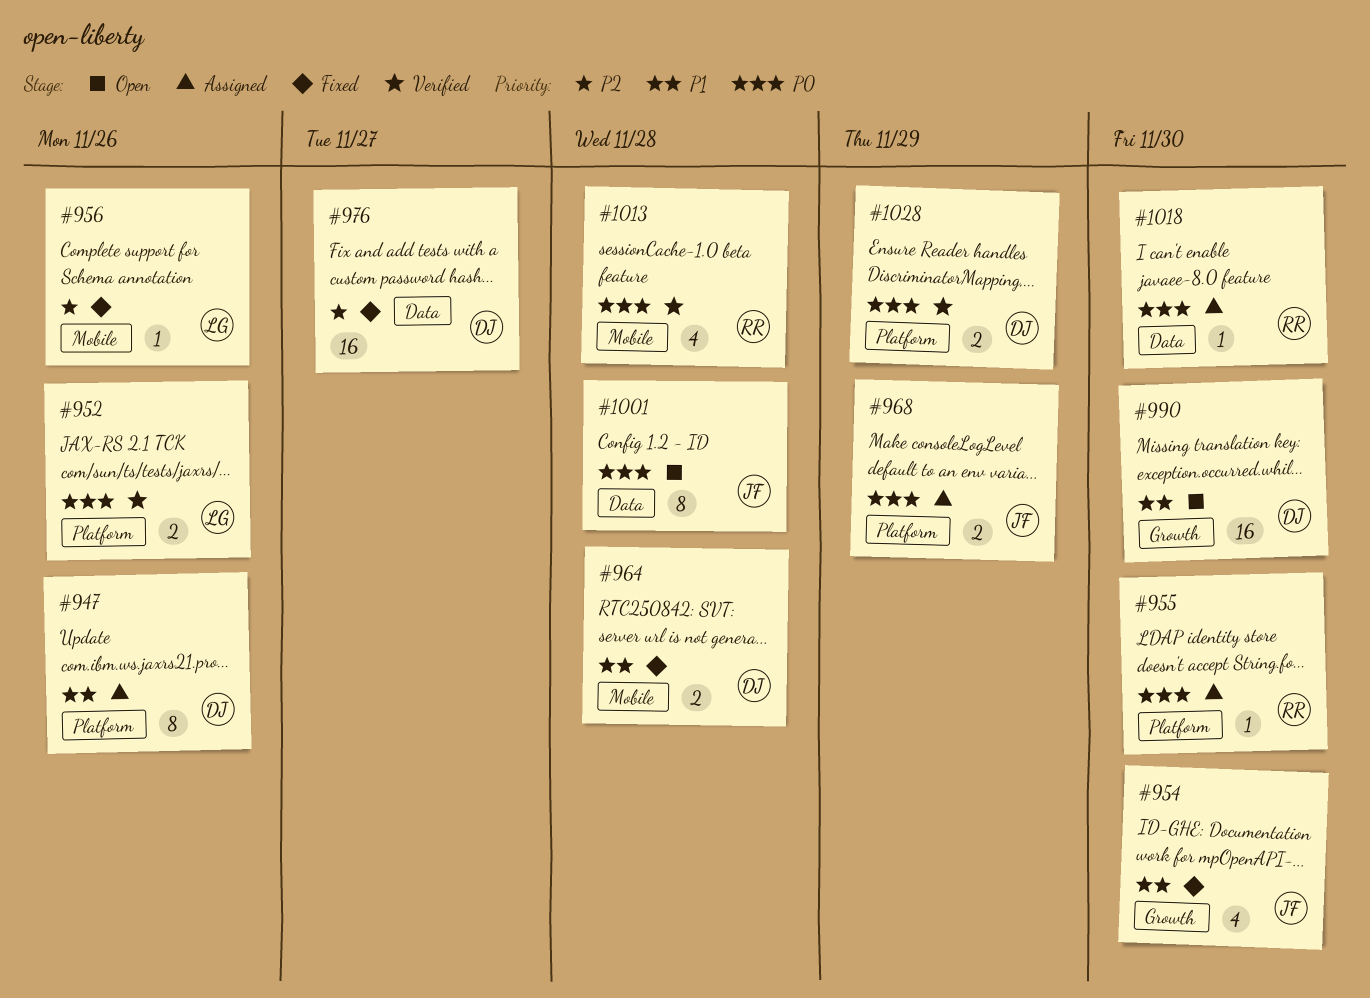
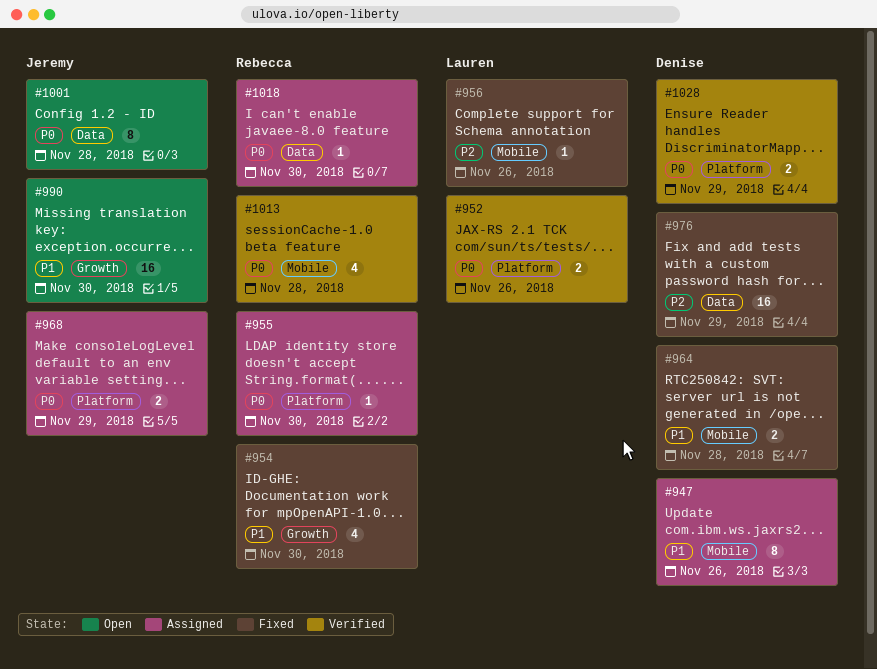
#947, label: Platform -> Mobile
#954, owner: Jeremy -> Rebecca
#976, due: Nov 27 -> Nov 29
#990, owner: Denise -> Jeremy

